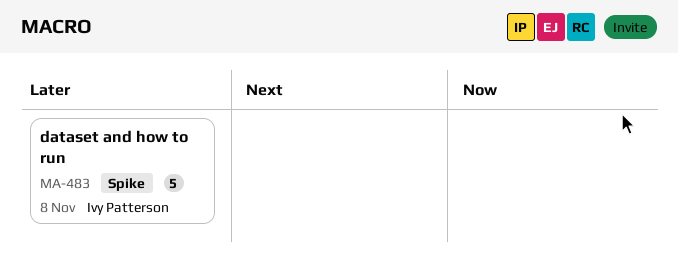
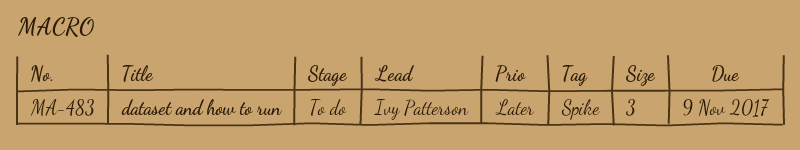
MA-483, estimate: 5 -> 3
MA-483, due: Nov 8 -> Nov 9

